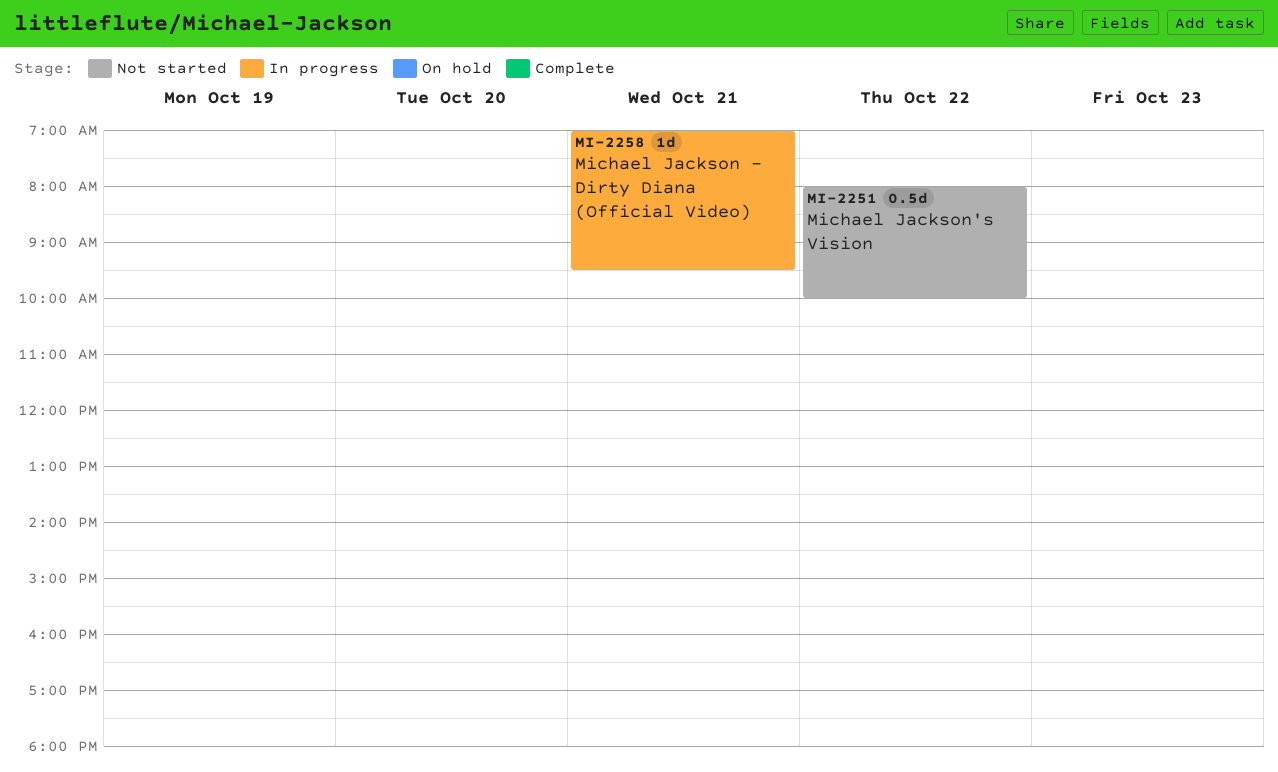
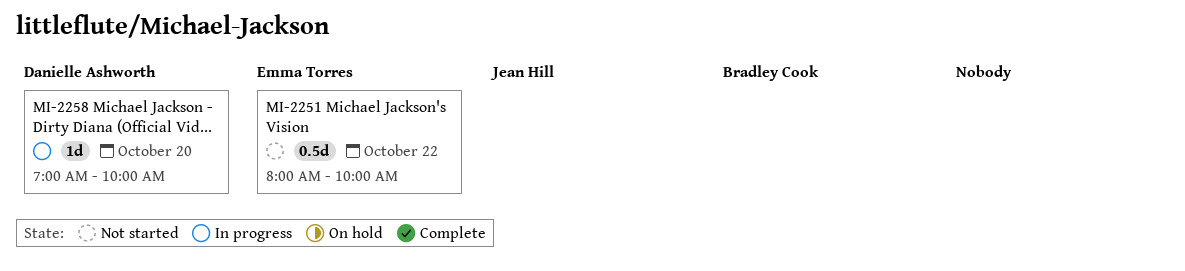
MI-2258, day: Oct 21 -> Oct 20
MI-2258, ends: 09:30 -> 10:00

